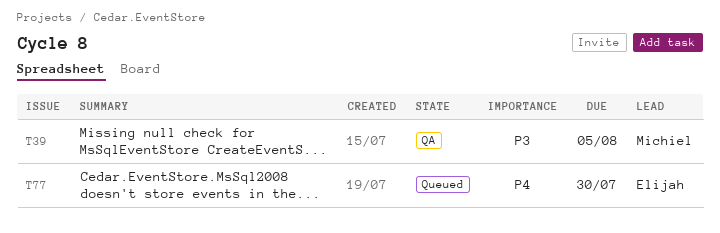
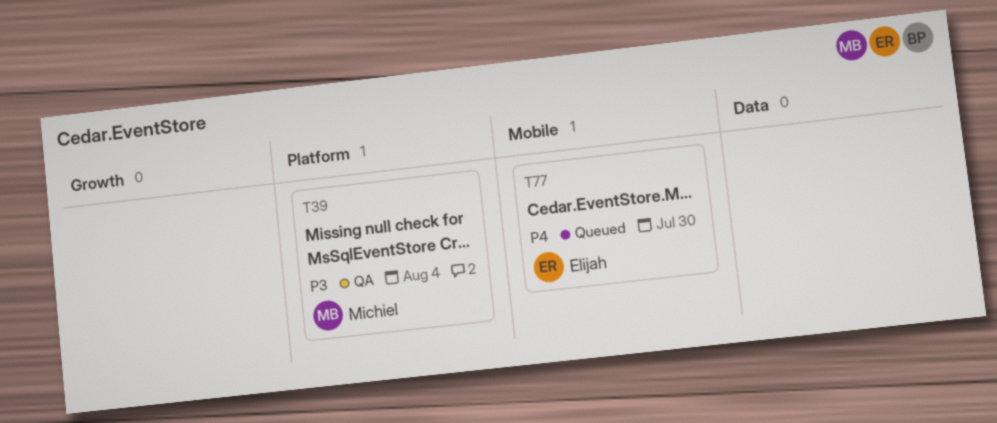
T39, due: Aug 5 -> Aug 4

